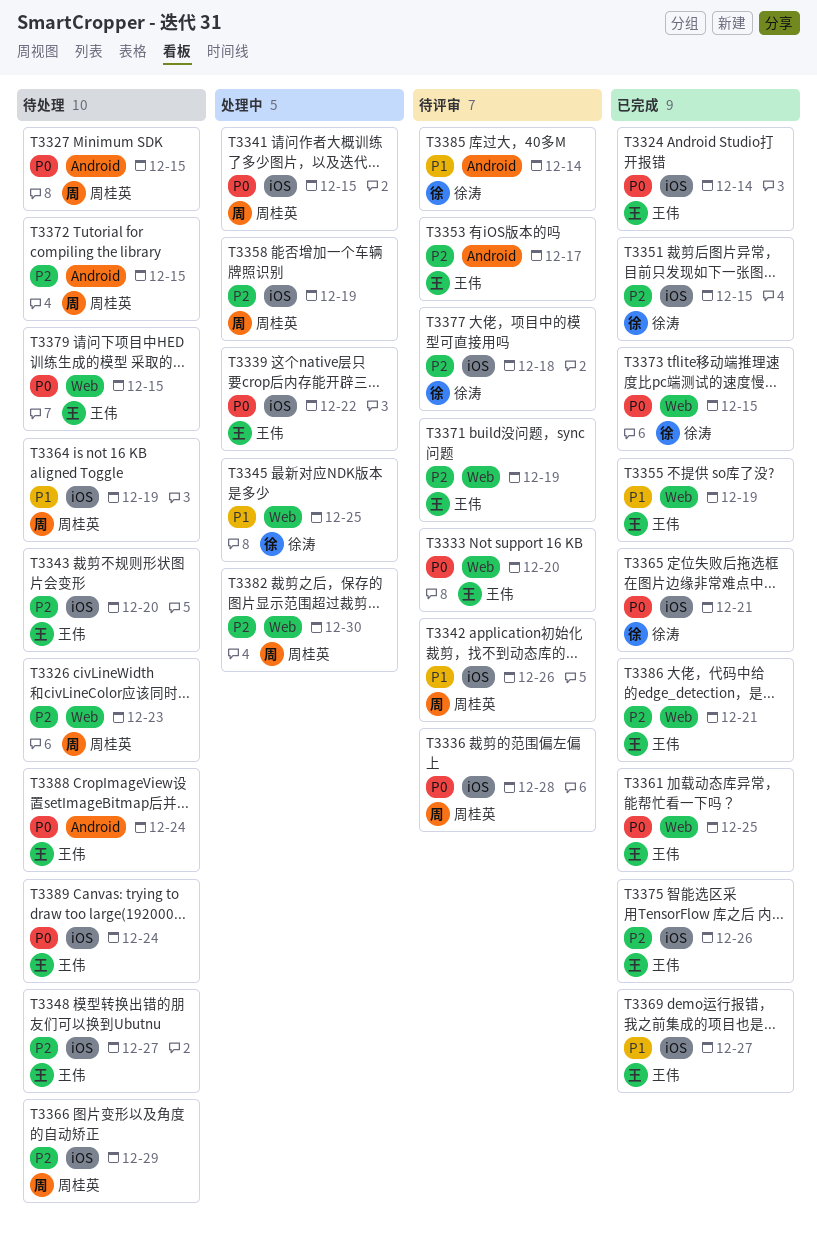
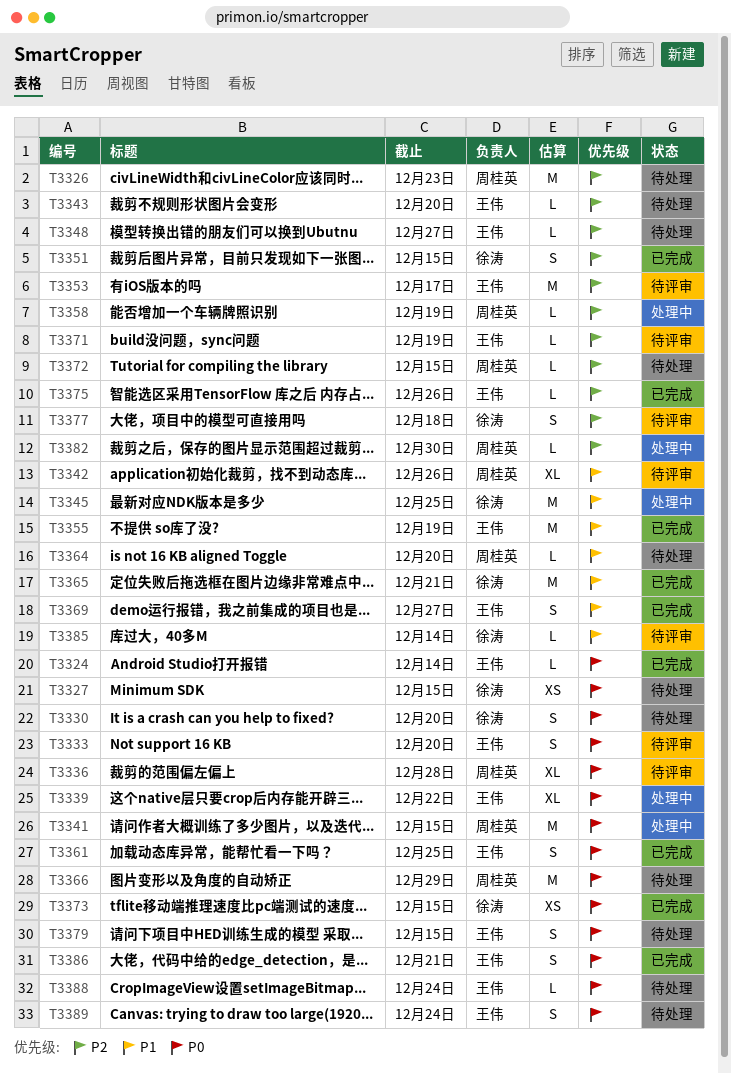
T3327, owner: 周桂英 -> 徐涛
T3330: none -> present
T3364, due: Dec 19 -> Dec 20
T3365, priority: P0 -> P1
T3366, priority: P2 -> P0
T3386, priority: P2 -> P0

